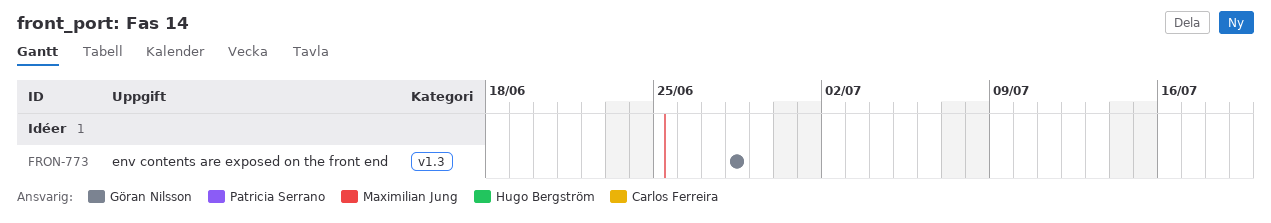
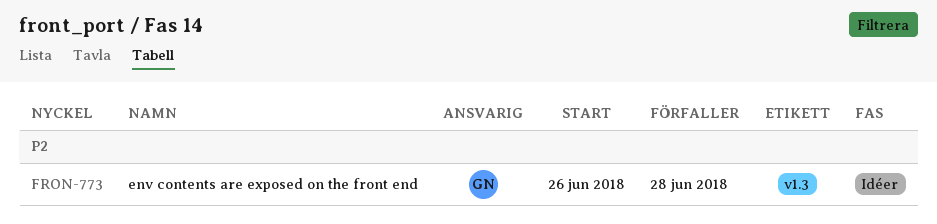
FRON-773, start: Jun 28 -> Jun 26

